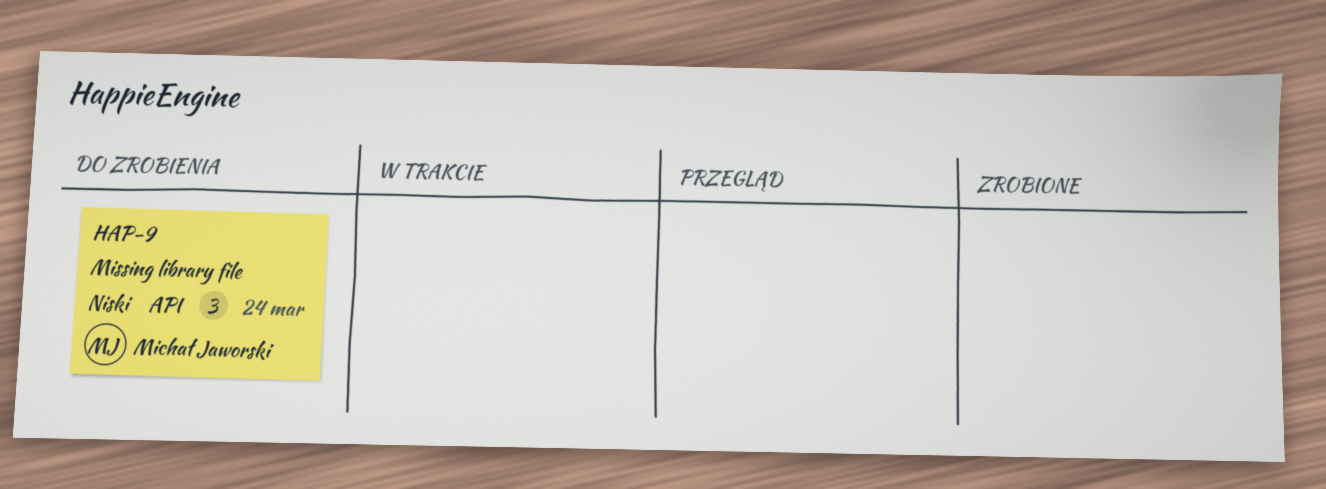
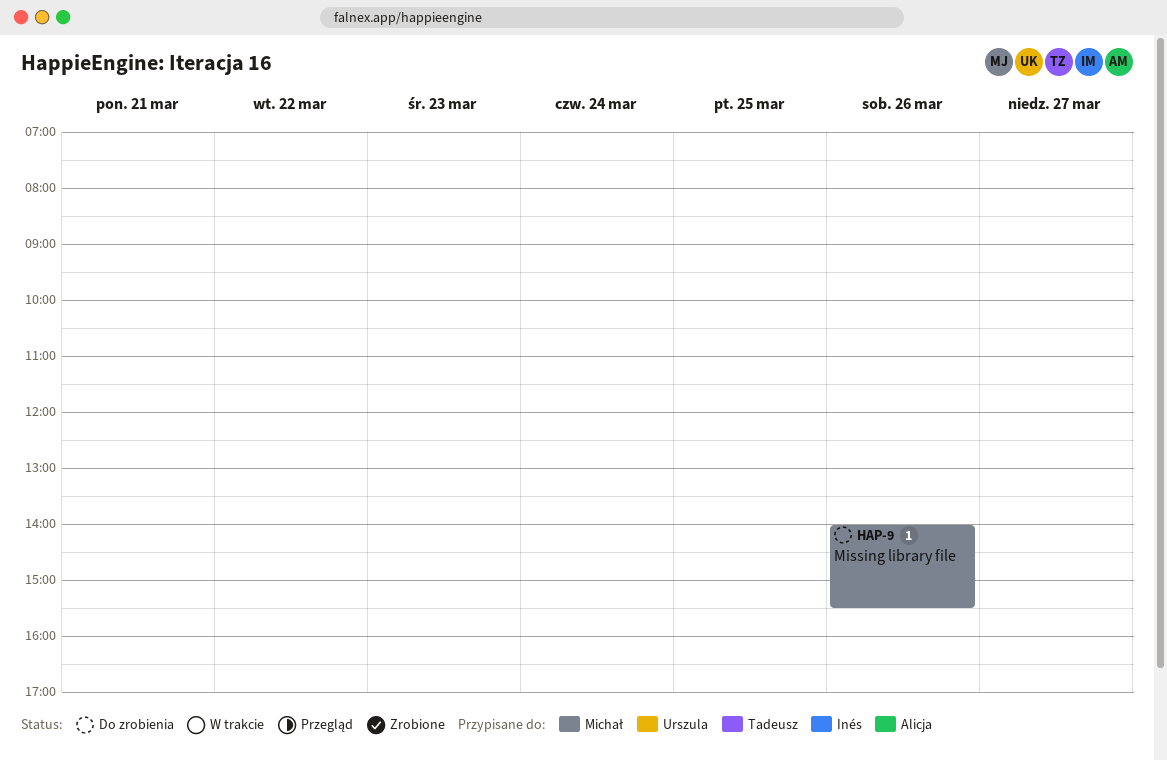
HAP-9, estimate: 3 -> 1
HAP-9, day: Mar 24 -> Mar 26

